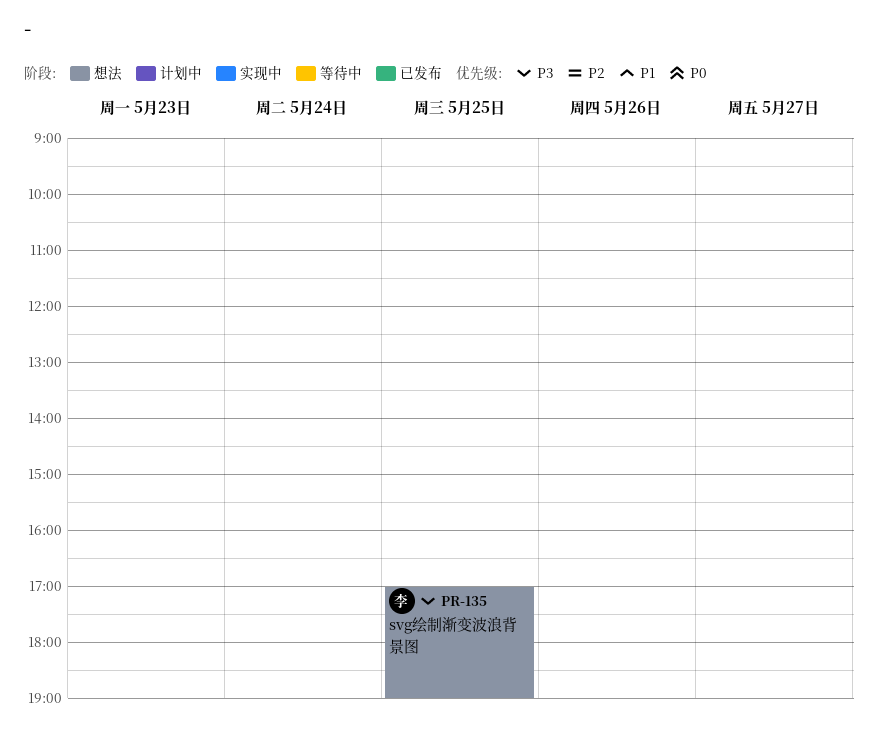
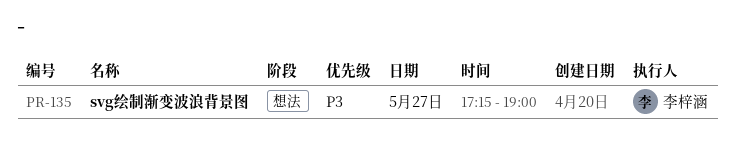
PR-135, day: May 25 -> May 27
PR-135, begins: 17:00 -> 17:15

